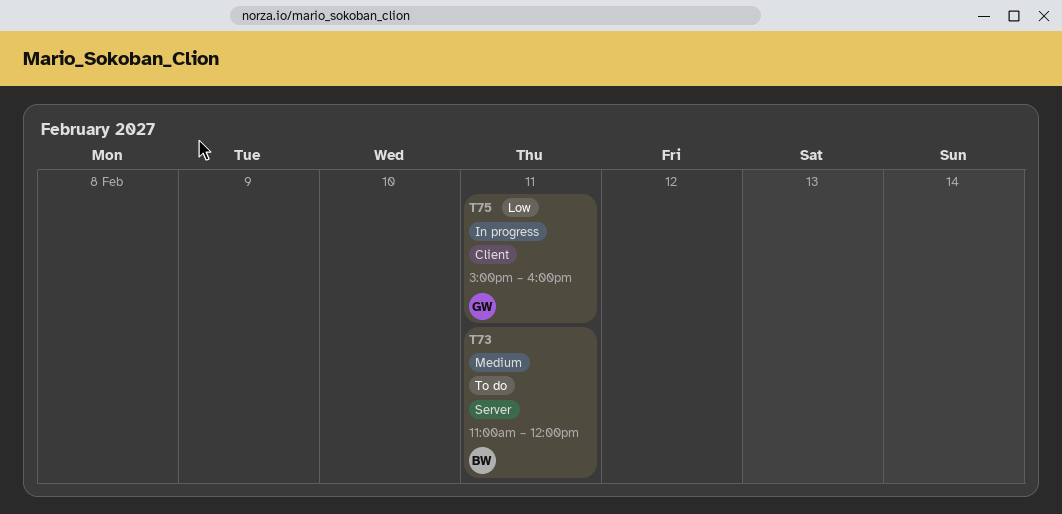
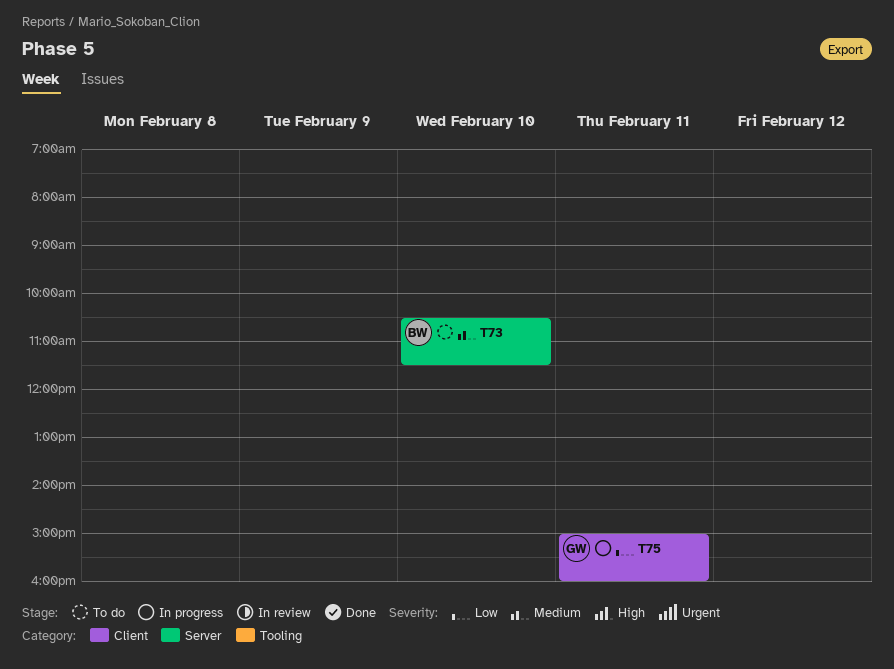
T73, day: Feb 11 -> Feb 10
T73, begins: 11:00 -> 10:30
T73, ends: 12:00 -> 11:30

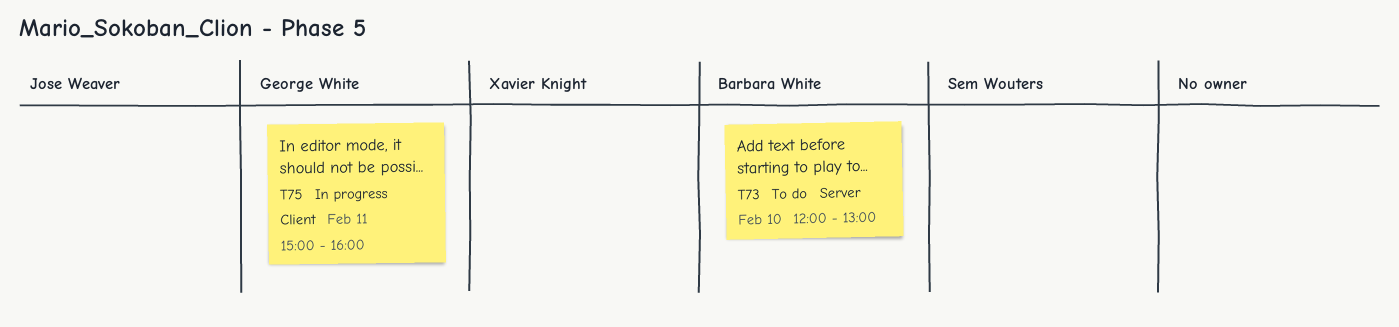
T73, begins: 10:30 -> 12:00
T73, ends: 11:30 -> 13:00

